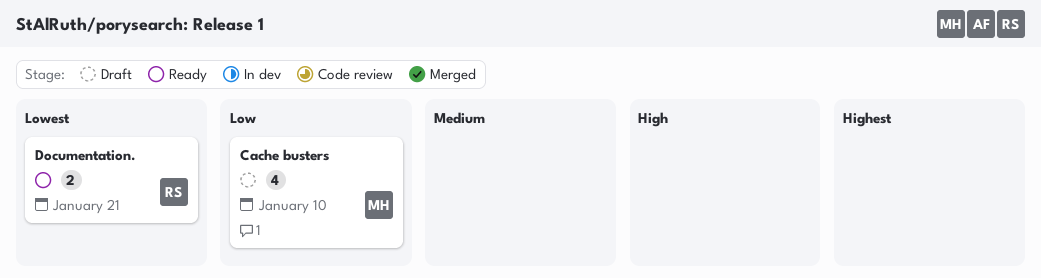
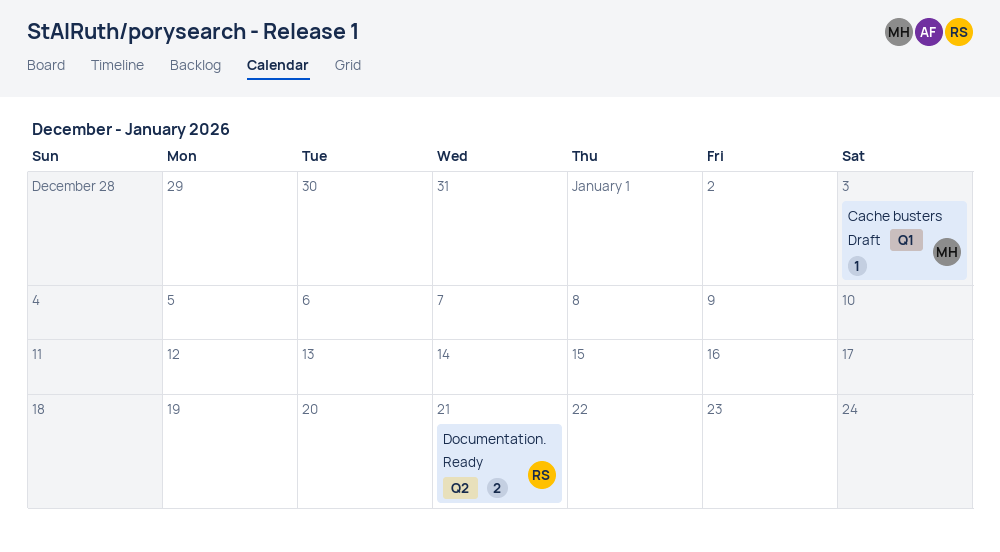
Cache busters, estimate: 4 -> 1
Cache busters, due: Jan 10 -> Jan 3

